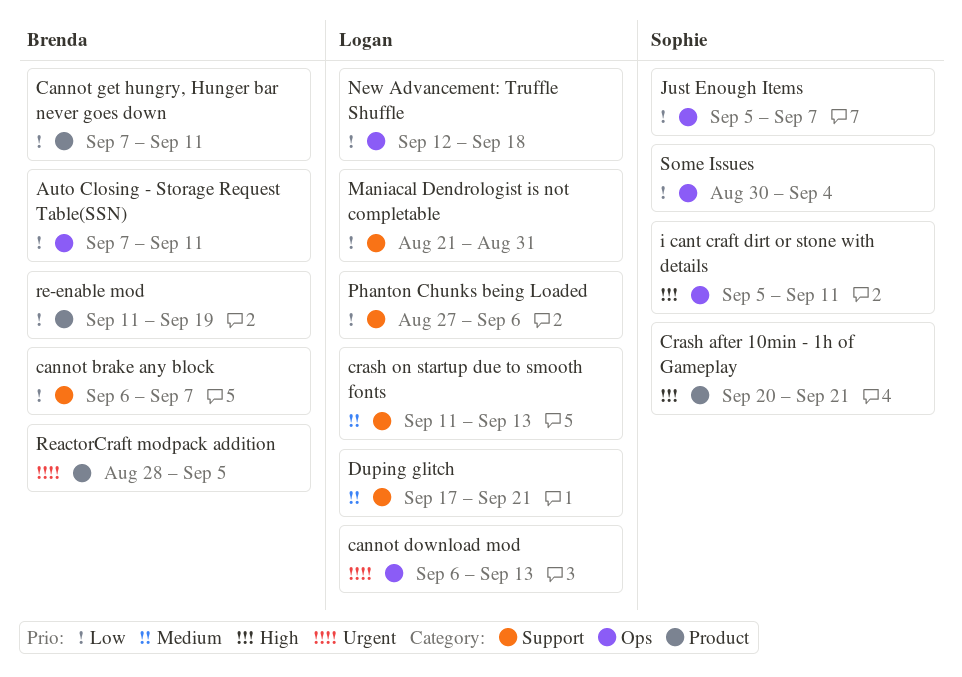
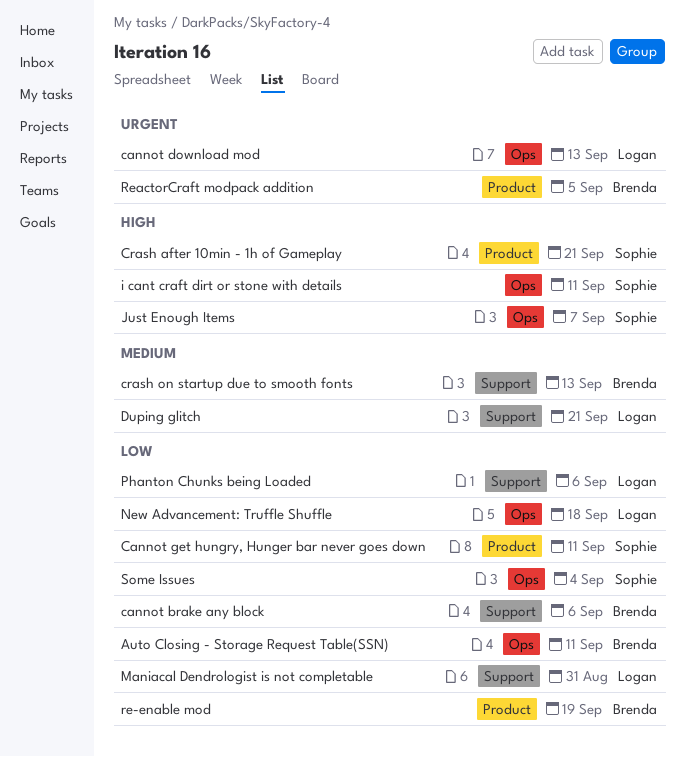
cannot brake any block, due: Sep 7 -> Sep 6
Cannot get hungry, Hunger bar never goes down, owner: Brenda -> Sophie
crash on startup due to smooth fonts, owner: Logan -> Brenda
Just Enough Items, priority: Low -> High

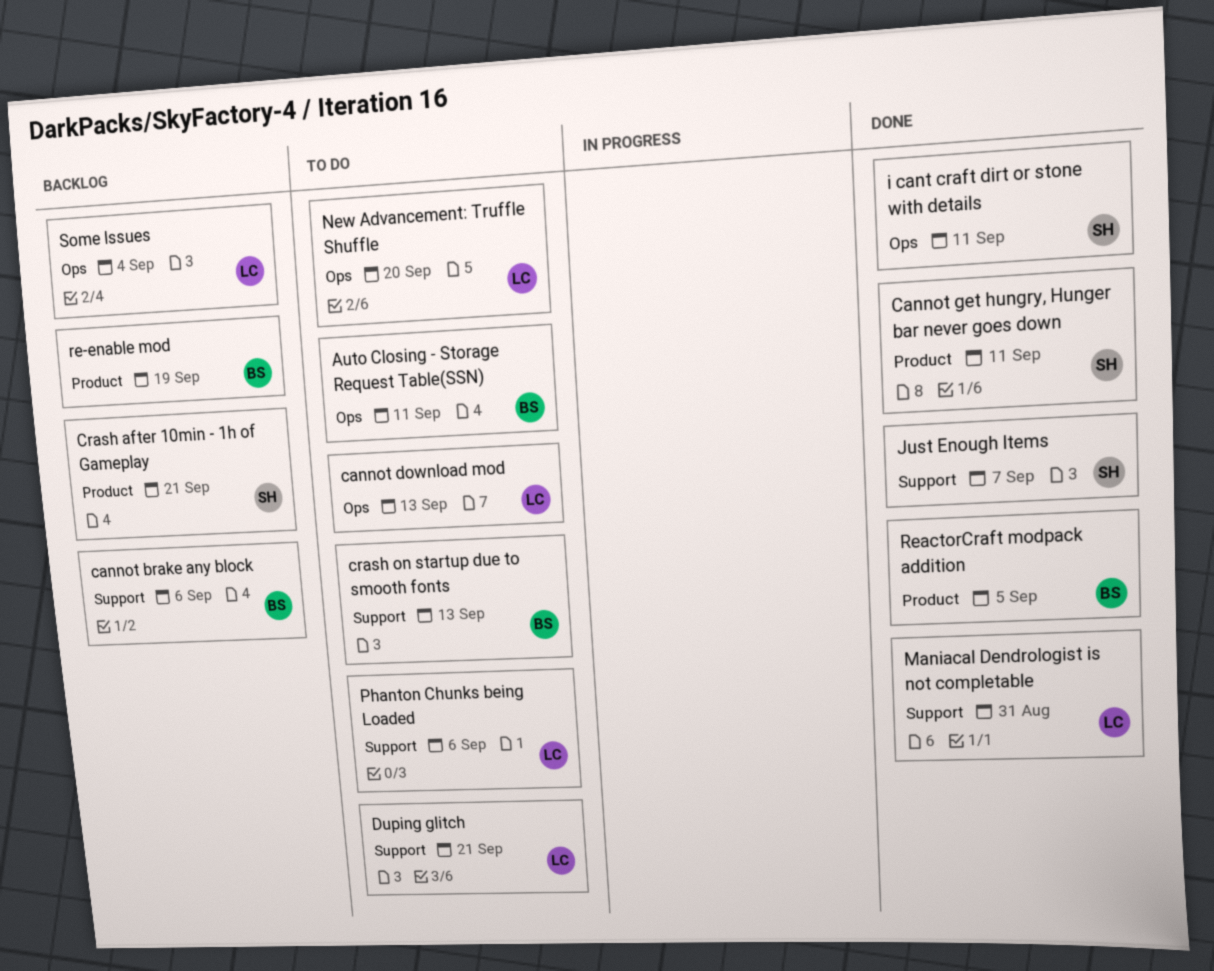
Just Enough Items, label: Ops -> Support
New Advancement: Truffle Shuffle, due: Sep 18 -> Sep 20
Some Issues, owner: Sophie -> Logan

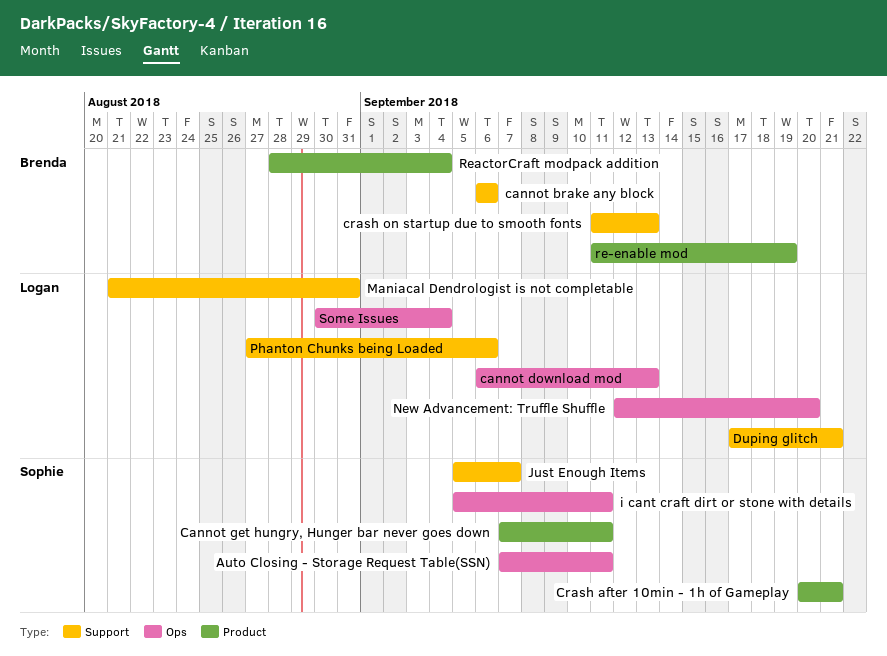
Auto Closing - Storage Request Table(SSN), owner: Brenda -> Sophie
ReactorCraft modpack addition, due: Sep 5 -> Sep 4

